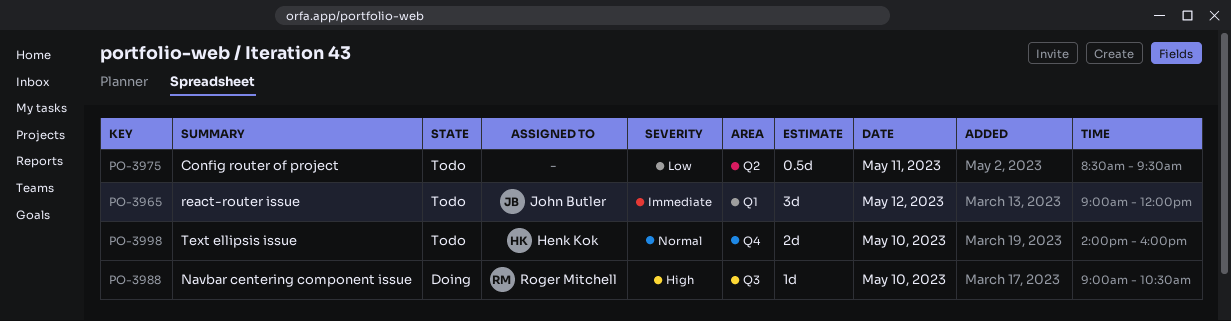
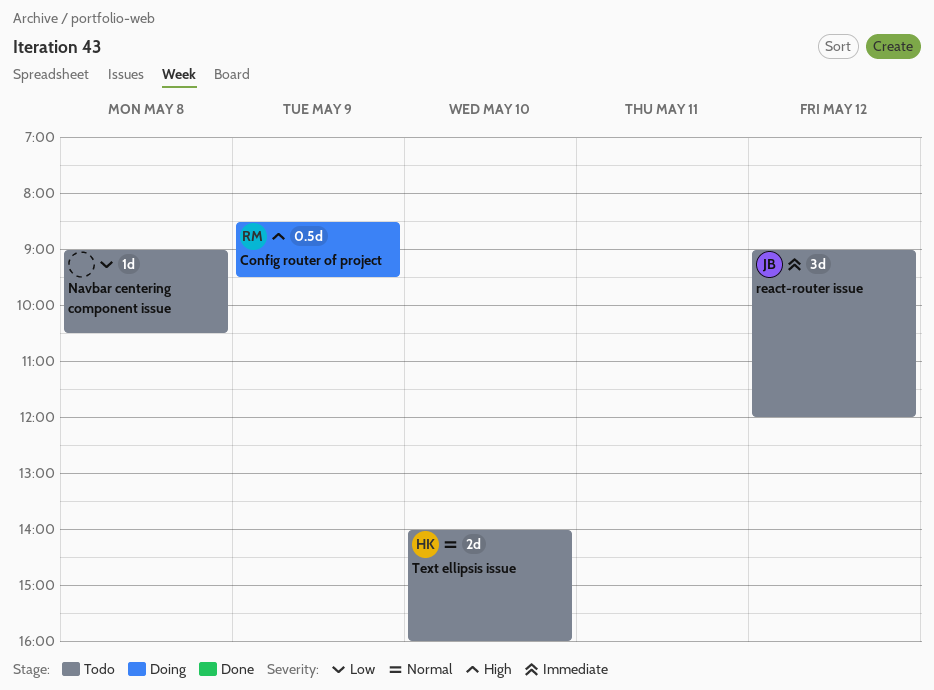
Config router of project, status: Todo -> Doing
Config router of project, owner: none -> Roger Mitchell
Config router of project, priority: Low -> High
Config router of project, day: May 11 -> May 9
Navbar centering component issue, status: Doing -> Todo
Navbar centering component issue, owner: Roger Mitchell -> none
Navbar centering component issue, priority: High -> Low
Navbar centering component issue, day: May 10 -> May 8

